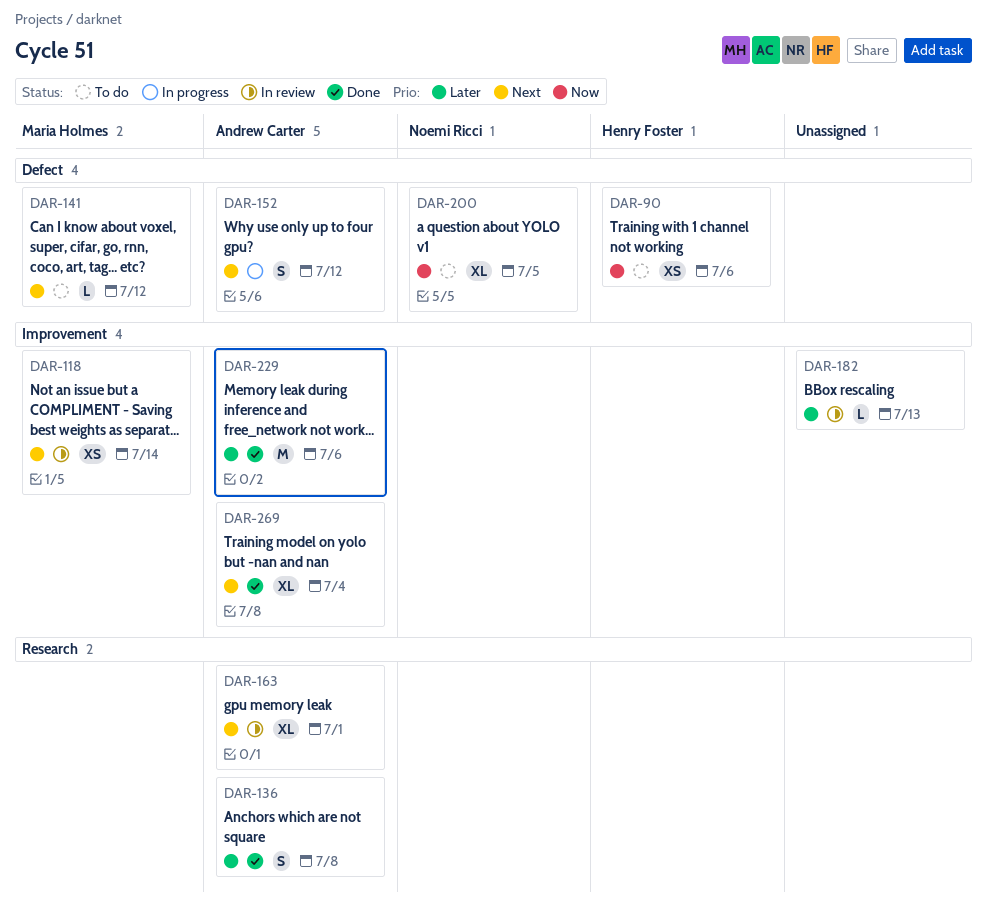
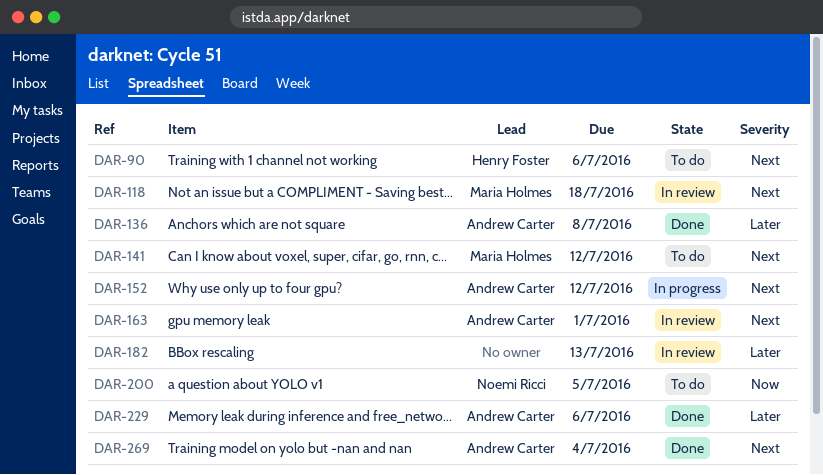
DAR-90, priority: Now -> Next
DAR-118, due: Jul 14 -> Jul 18

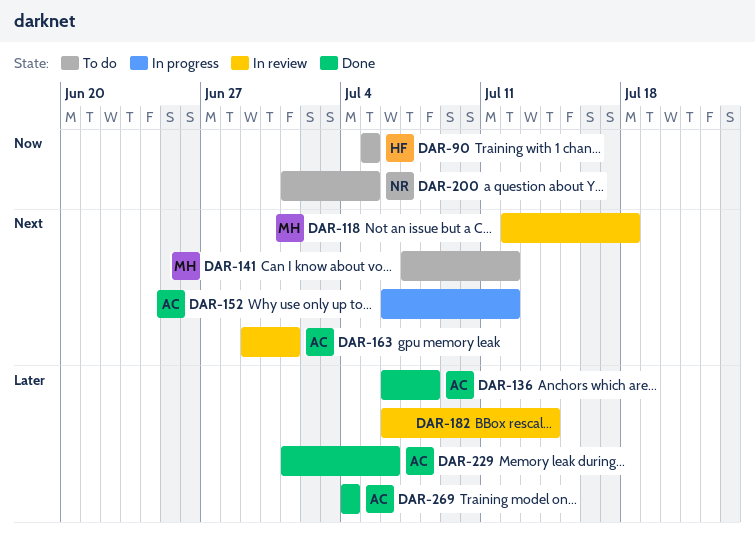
DAR-90, priority: Next -> Now
DAR-90, due: Jul 6 -> Jul 5
DAR-182, due: Jul 13 -> Jul 14
DAR-269, priority: Next -> Later

